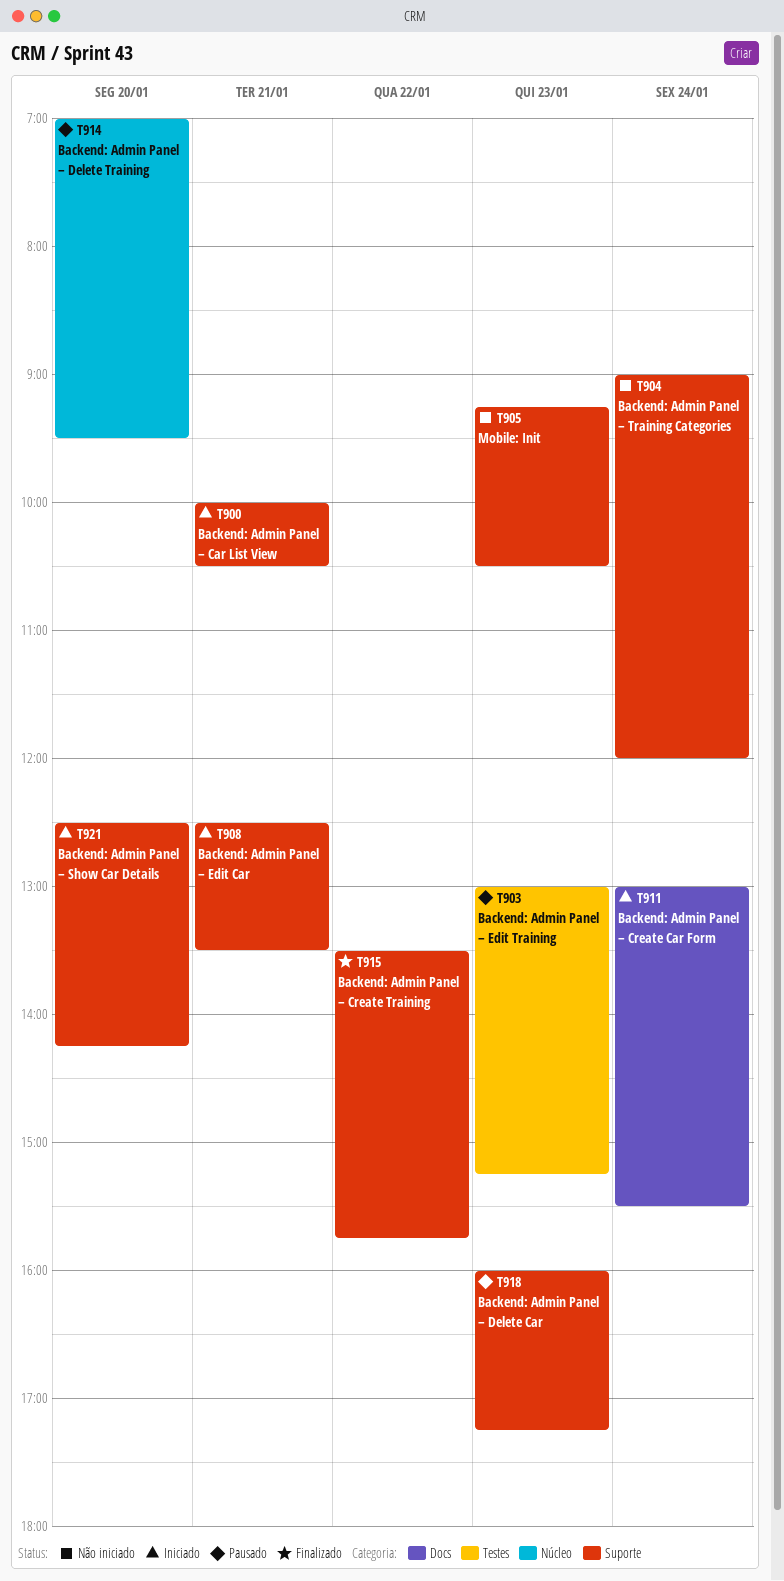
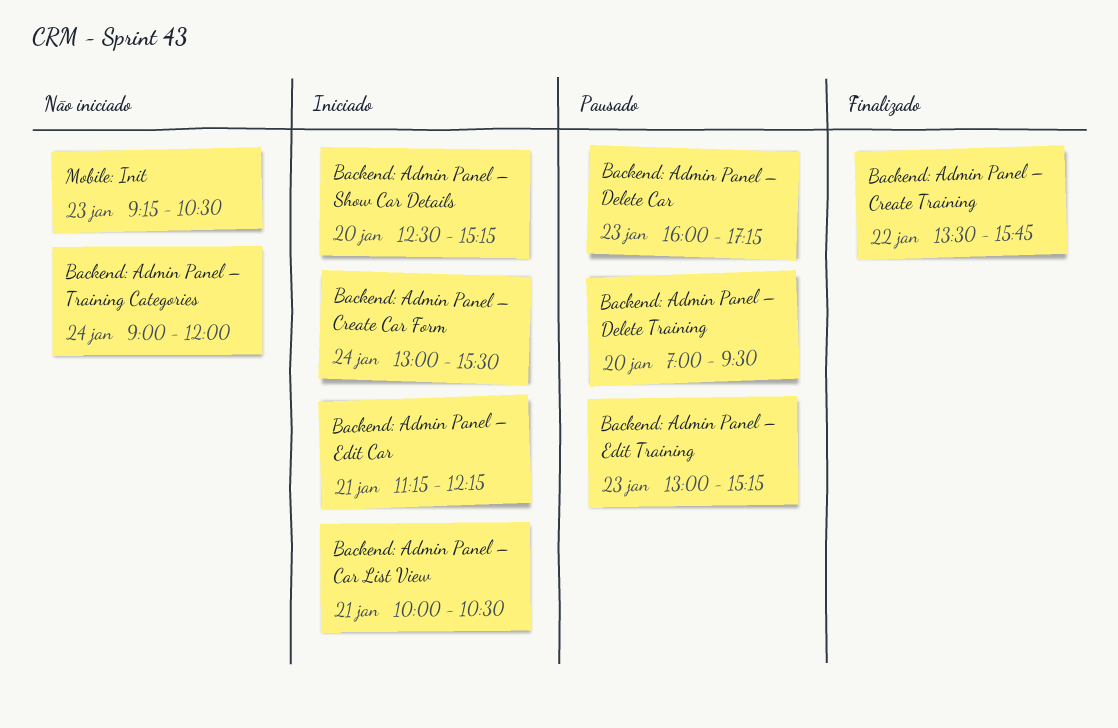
Backend: Admin Panel – Edit Car, begins: 12:30 -> 11:15
Backend: Admin Panel – Edit Car, ends: 13:30 -> 12:15
Backend: Admin Panel – Show Car Details, ends: 14:15 -> 15:15

